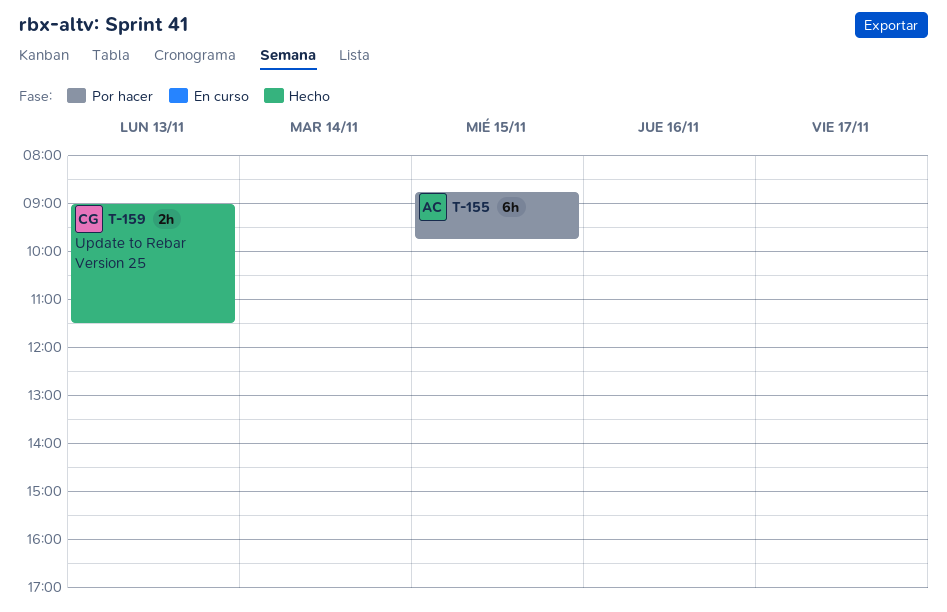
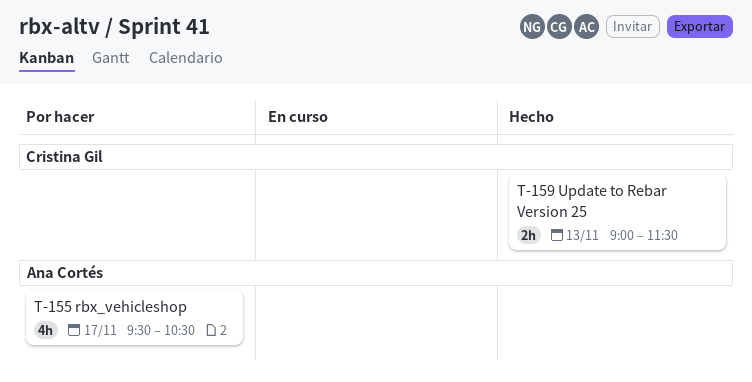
T-155, estimate: 6h -> 4h
T-155, day: Nov 15 -> Nov 17
T-155, begins: 08:45 -> 09:30
T-155, ends: 09:45 -> 10:30

